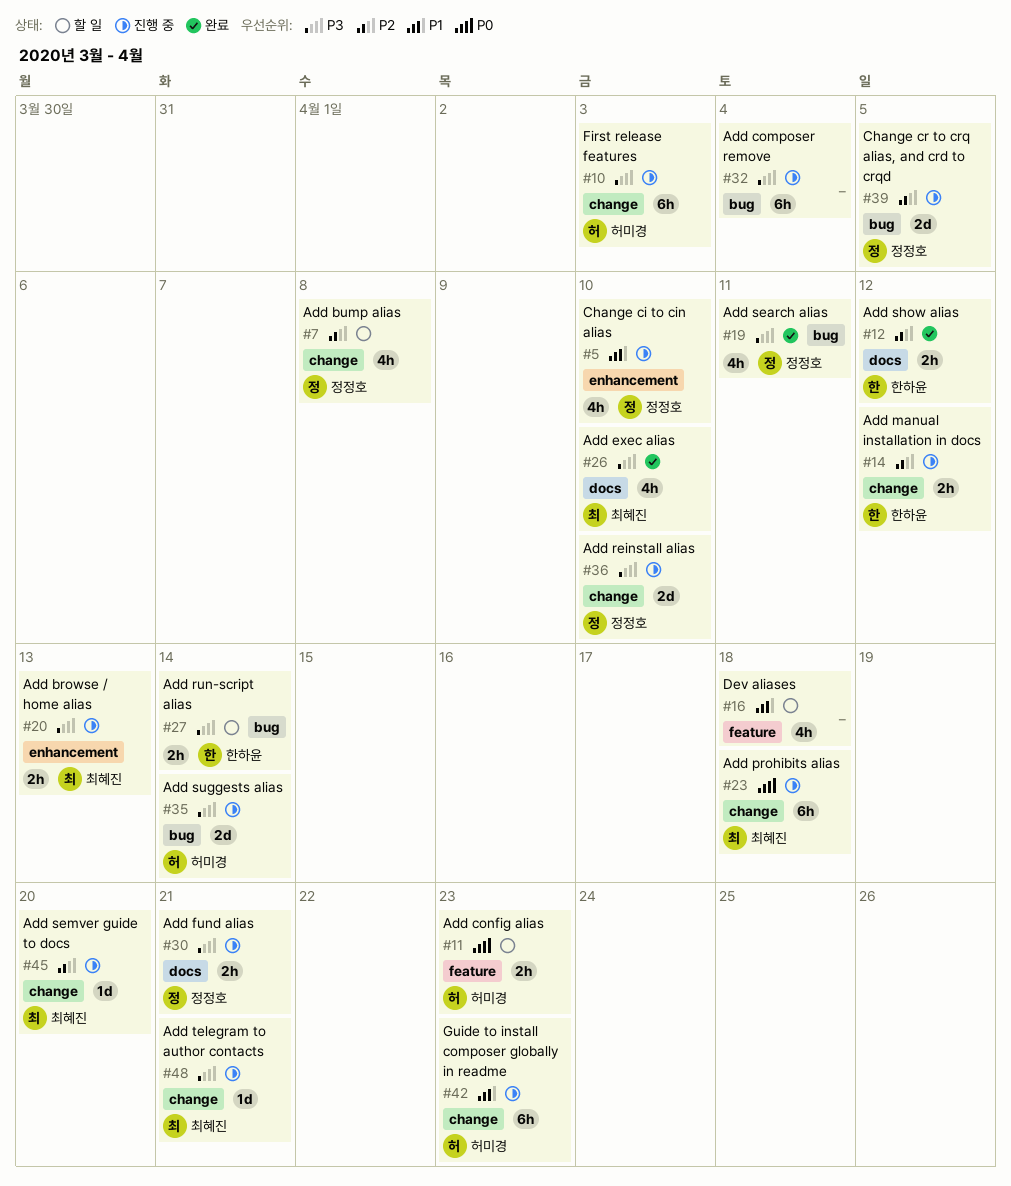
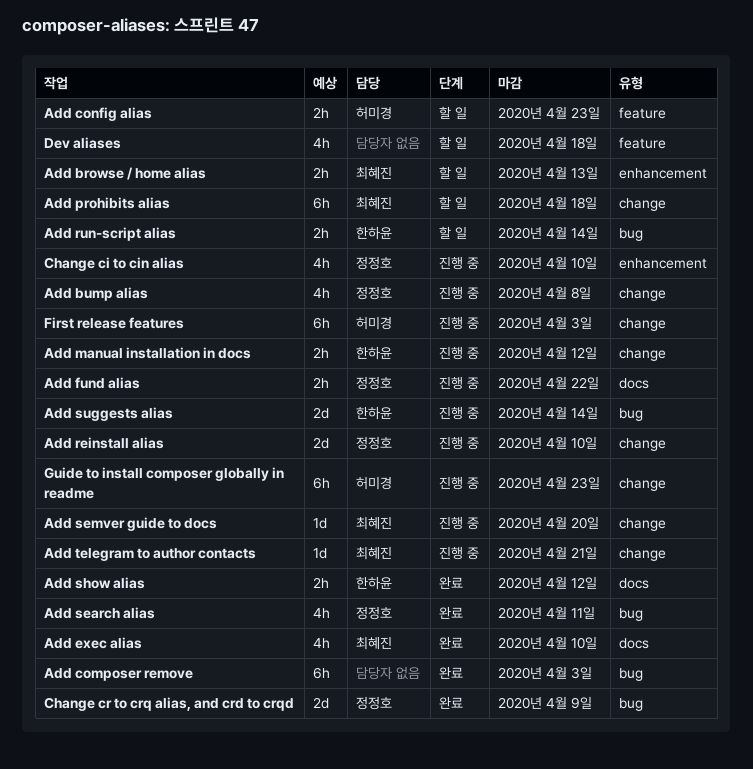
Add browse / home alias, status: 진행 중 -> 할 일
Add bump alias, status: 할 일 -> 진행 중
Add composer remove, status: 진행 중 -> 완료
Add composer remove, due: Apr 4 -> Apr 3
Add fund alias, due: Apr 21 -> Apr 22
Add prohibits alias, status: 진행 중 -> 할 일
Add suggests alias, owner: 허미경 -> 한하윤
Change cr to crq alias, and crd to crqd, status: 진행 중 -> 완료
Change cr to crq alias, and crd to crqd, due: Apr 5 -> Apr 9

